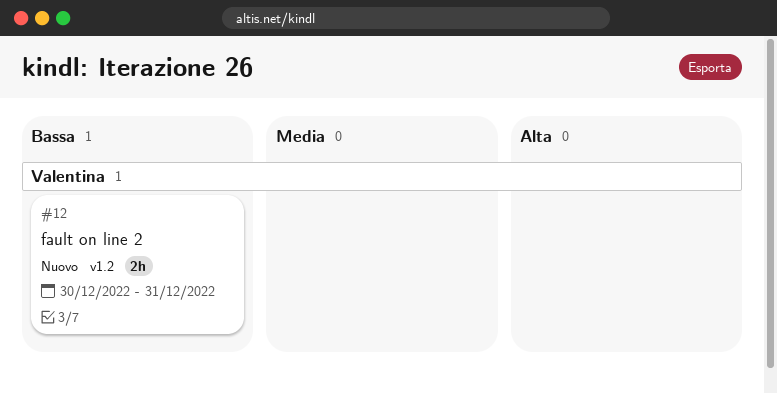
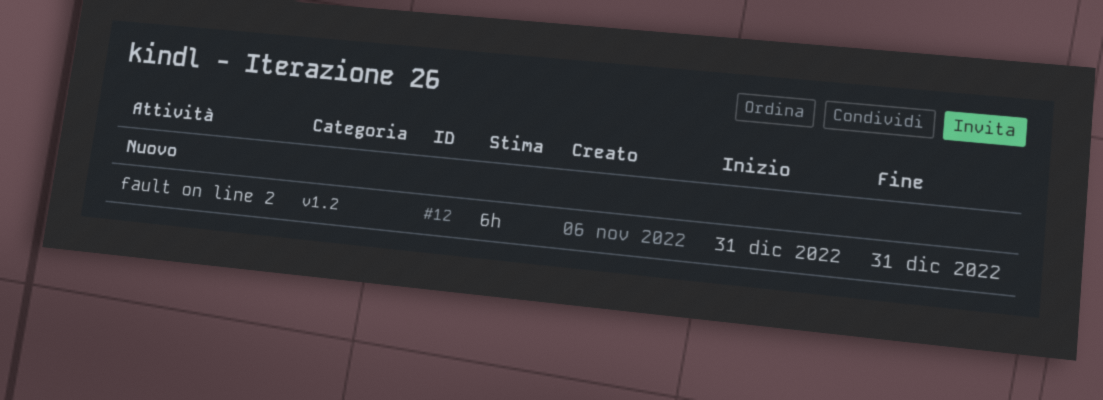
#12, estimate: 2h -> 6h
#12, start: Dec 30 -> Dec 31

